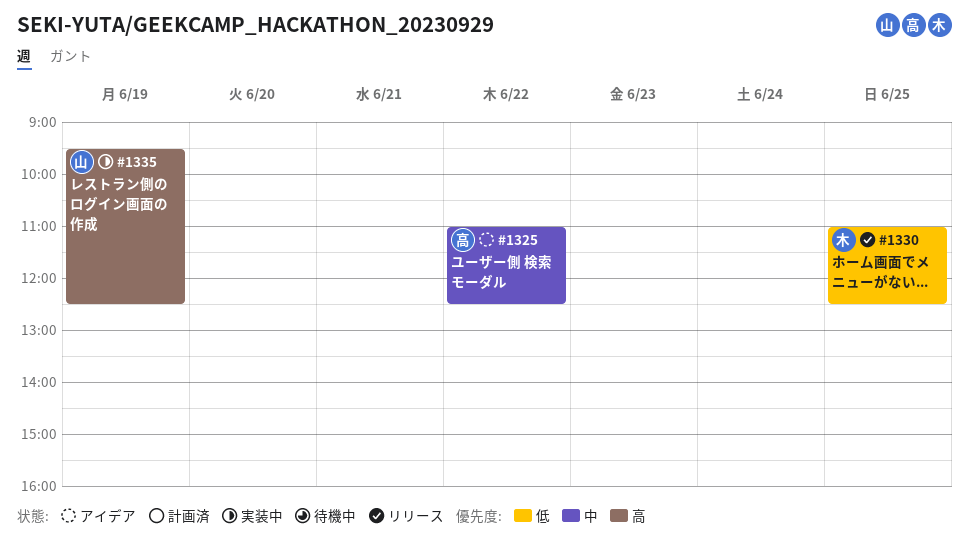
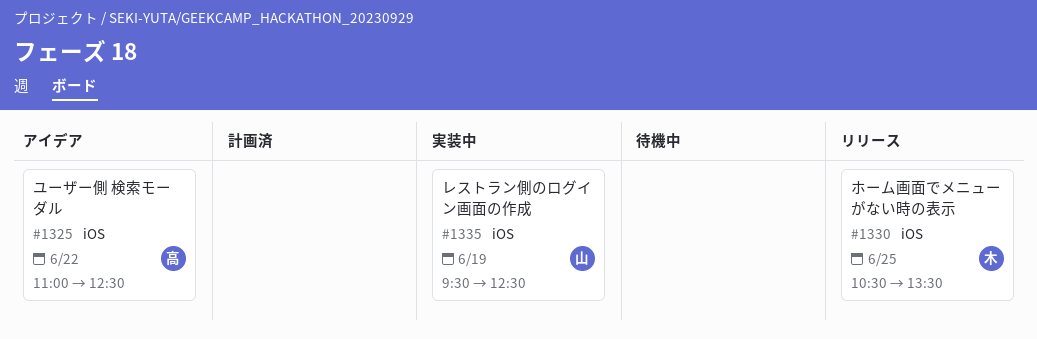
#1330, begins: 11:00 -> 10:30
#1330, ends: 12:30 -> 13:30

